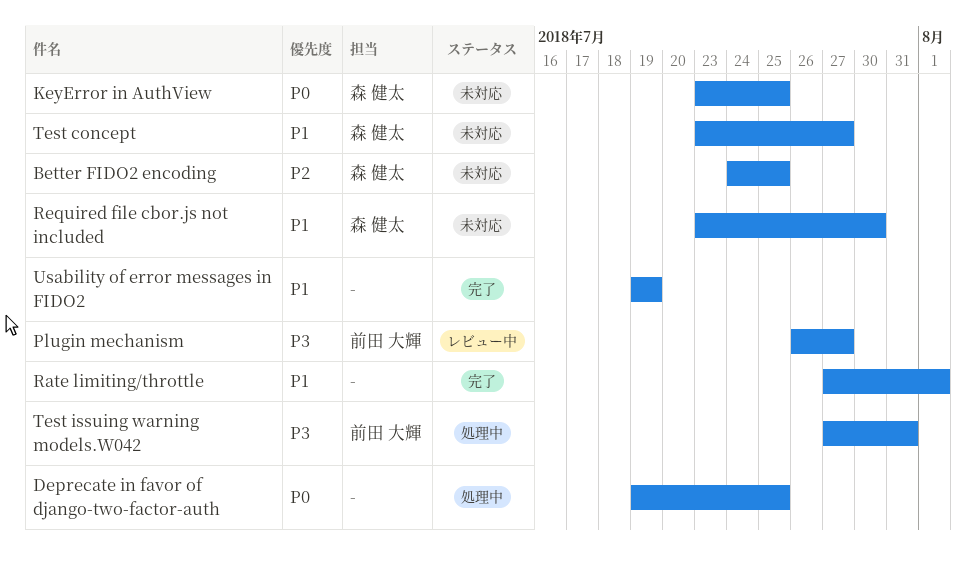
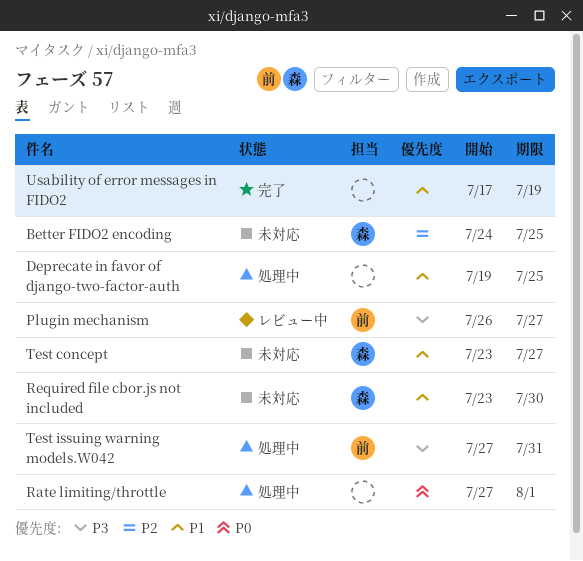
Deprecate in favor of django-two-factor-auth, priority: P0 -> P1
KeyError in AuthView: present -> none
Rate limiting/throttle, status: 完了 -> 処理中
Rate limiting/throttle, priority: P1 -> P0
Usability of error messages in FIDO2, start: Jul 19 -> Jul 17

